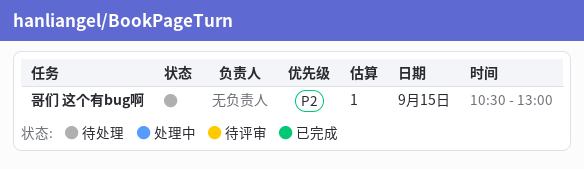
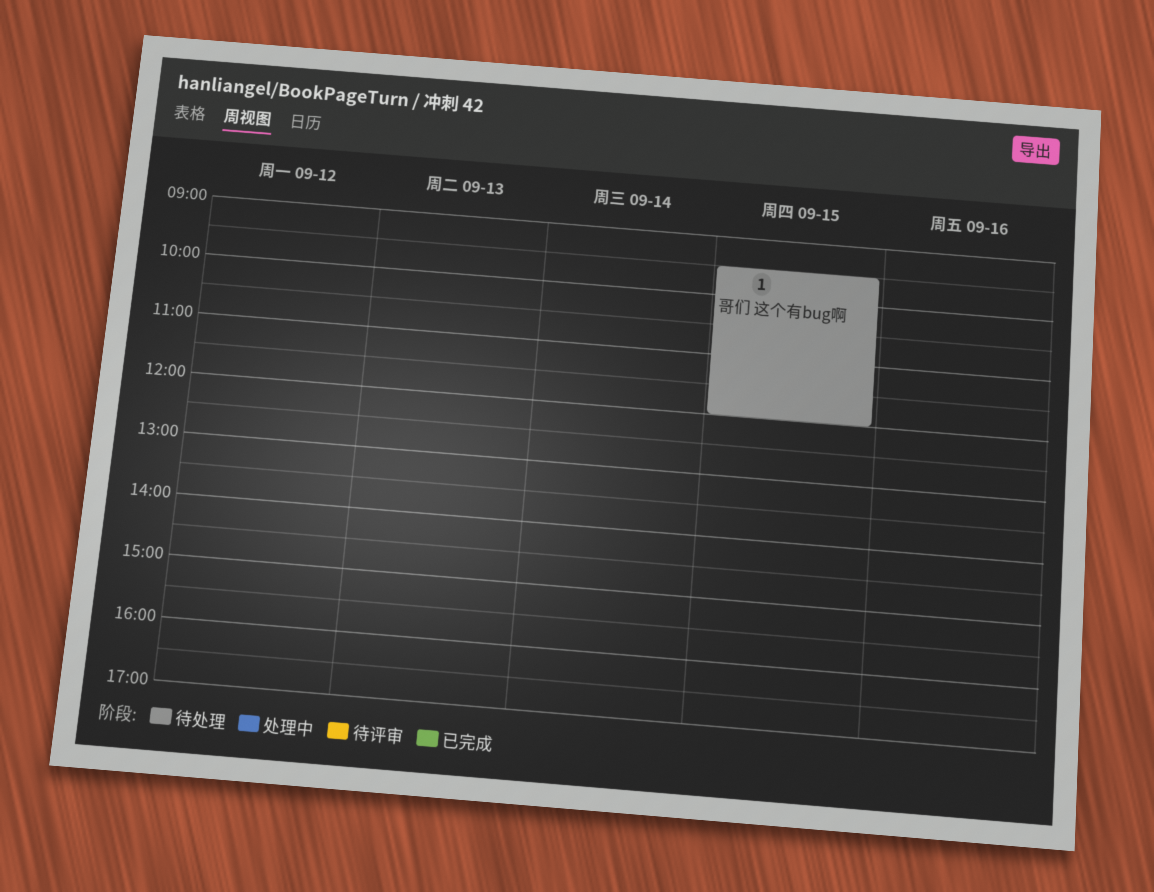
哥们 这个有bug啊, begins: 10:30 -> 09:30
哥们 这个有bug啊, ends: 13:00 -> 12:00

